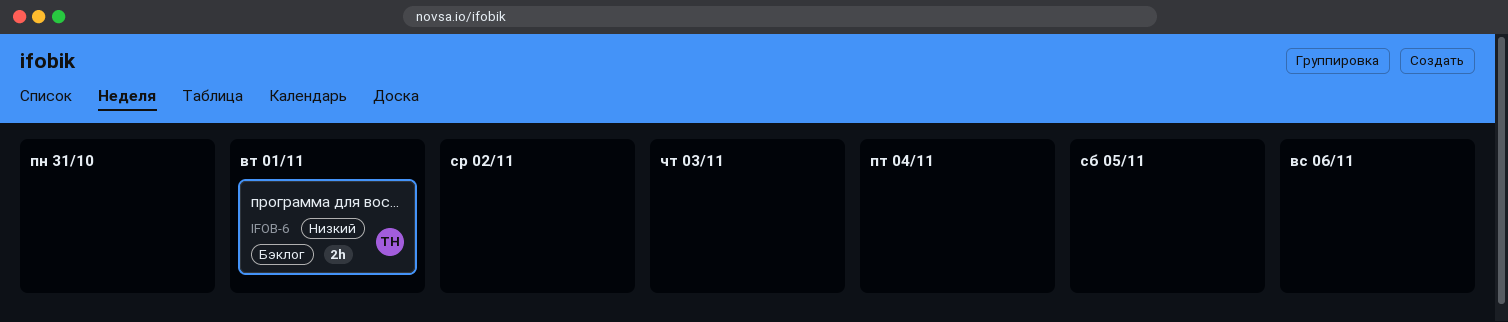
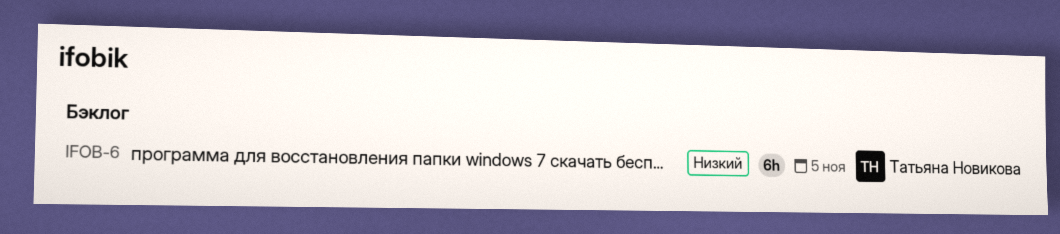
IFOB-6, estimate: 2h -> 6h
IFOB-6, due: Nov 1 -> Nov 5

